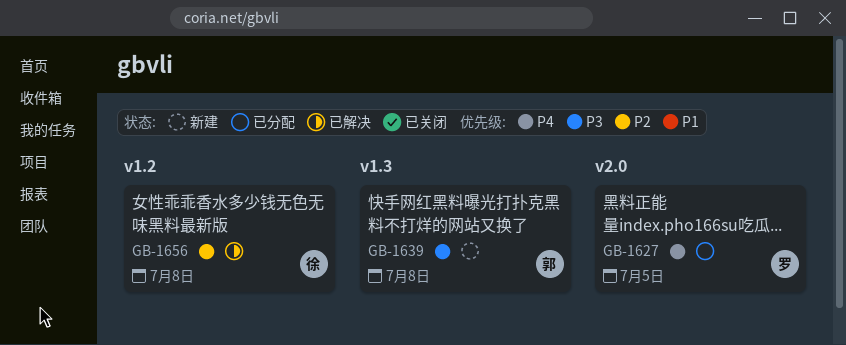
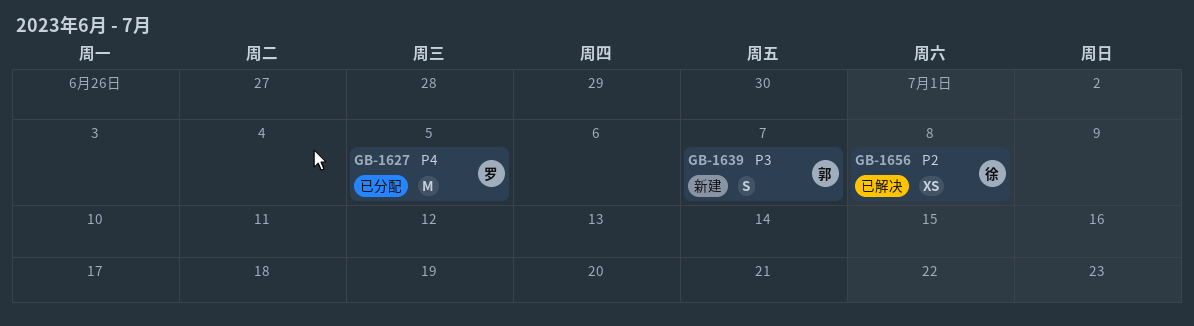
GB-1639, due: Jul 8 -> Jul 7

